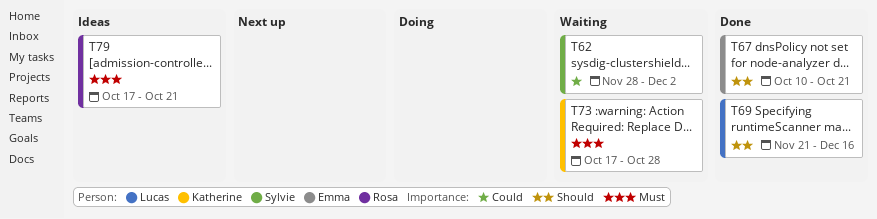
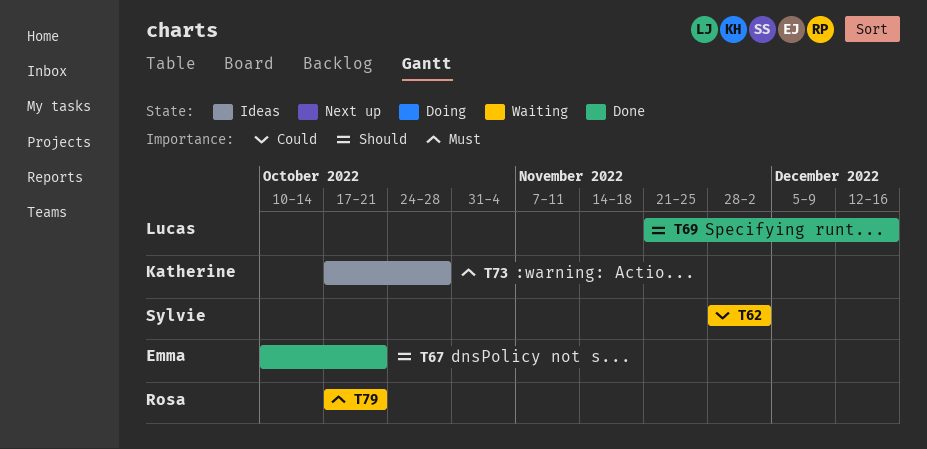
T73, status: Waiting -> Ideas
T79, status: Ideas -> Waiting

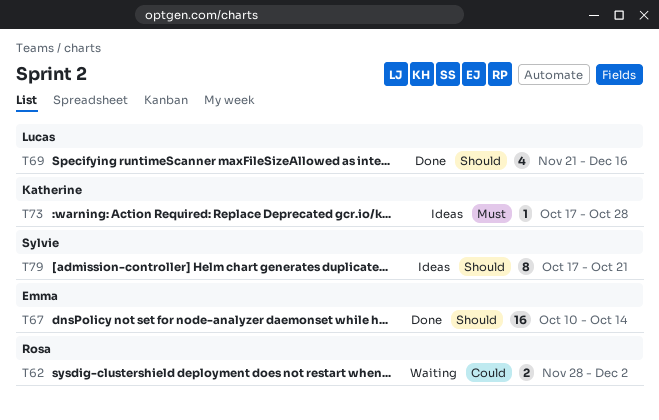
T62, owner: Sylvie -> Rosa
T67, due: Oct 21 -> Oct 14
T79, status: Waiting -> Ideas
T79, owner: Rosa -> Sylvie
T79, priority: Must -> Should

